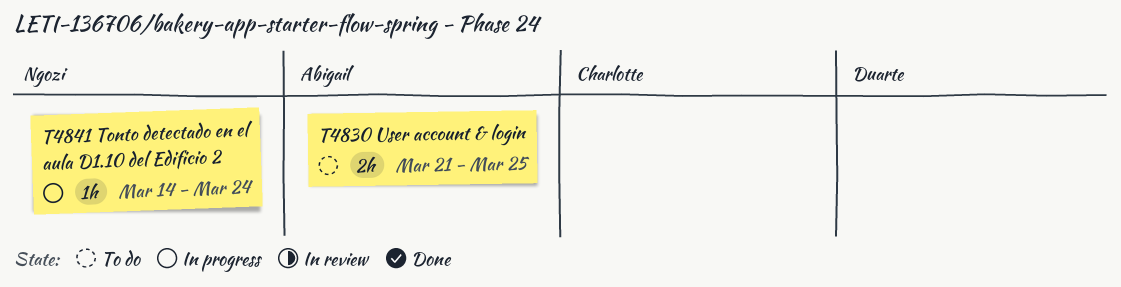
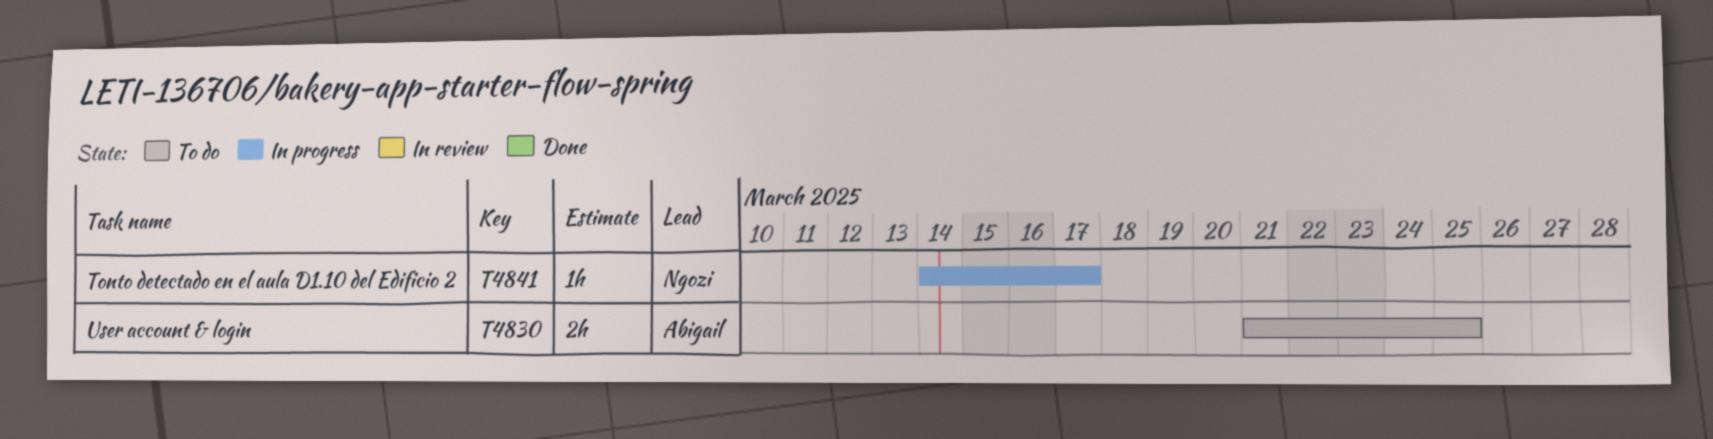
T4841, due: Mar 24 -> Mar 17

